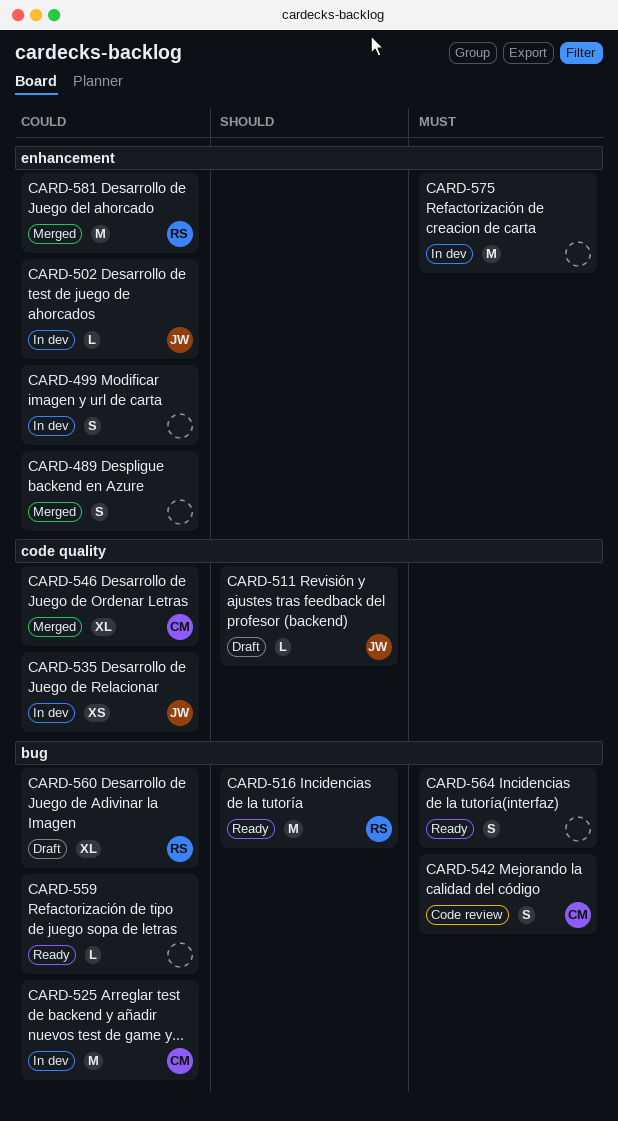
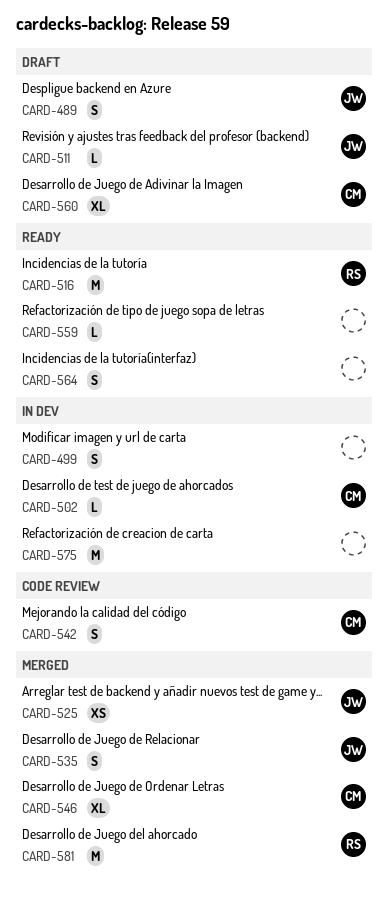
CARD-489, status: Merged -> Draft
CARD-489, owner: none -> JW
CARD-502, owner: JW -> CM
CARD-525, status: In dev -> Merged
CARD-525, owner: CM -> JW
CARD-525, estimate: M -> XS
CARD-535, status: In dev -> Merged
CARD-535, estimate: XS -> S
CARD-560, owner: RS -> CM

